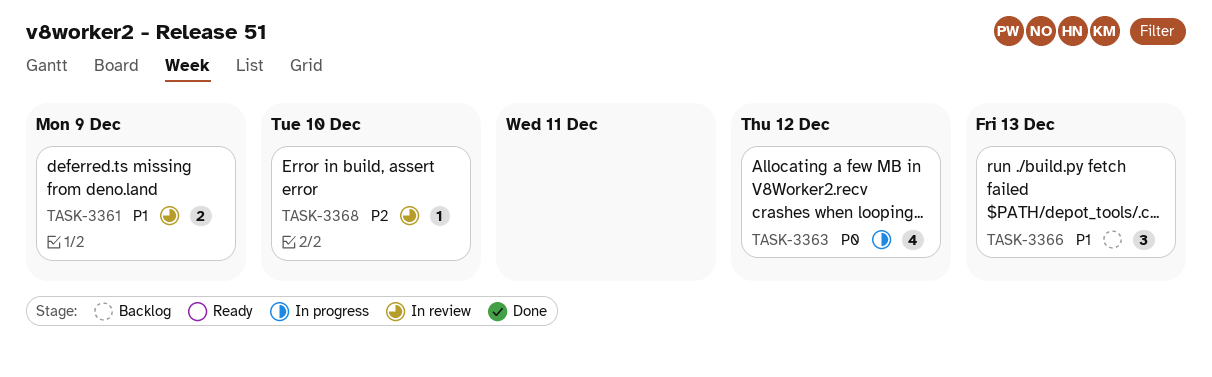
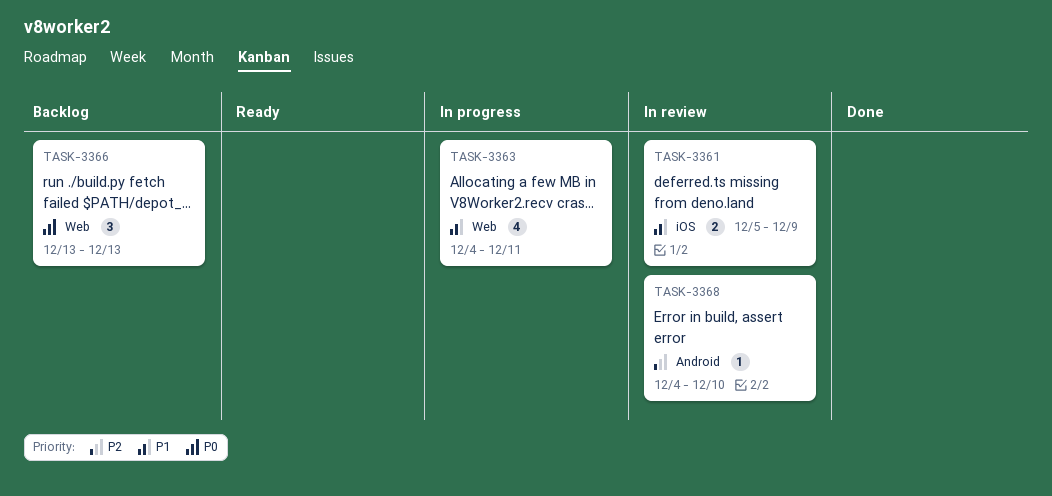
TASK-3363, priority: P0 -> P1
TASK-3363, due: Dec 12 -> Dec 11
TASK-3366, priority: P1 -> P0

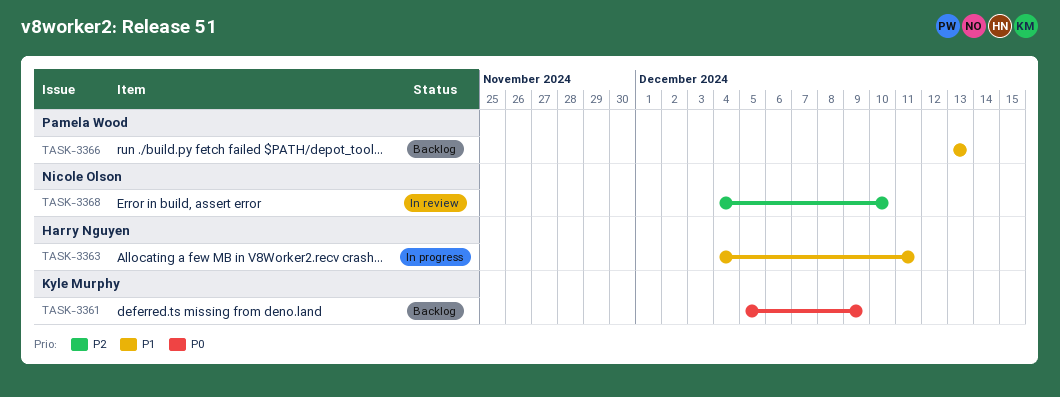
TASK-3361, status: In review -> Backlog
TASK-3361, priority: P1 -> P0
TASK-3366, priority: P0 -> P1

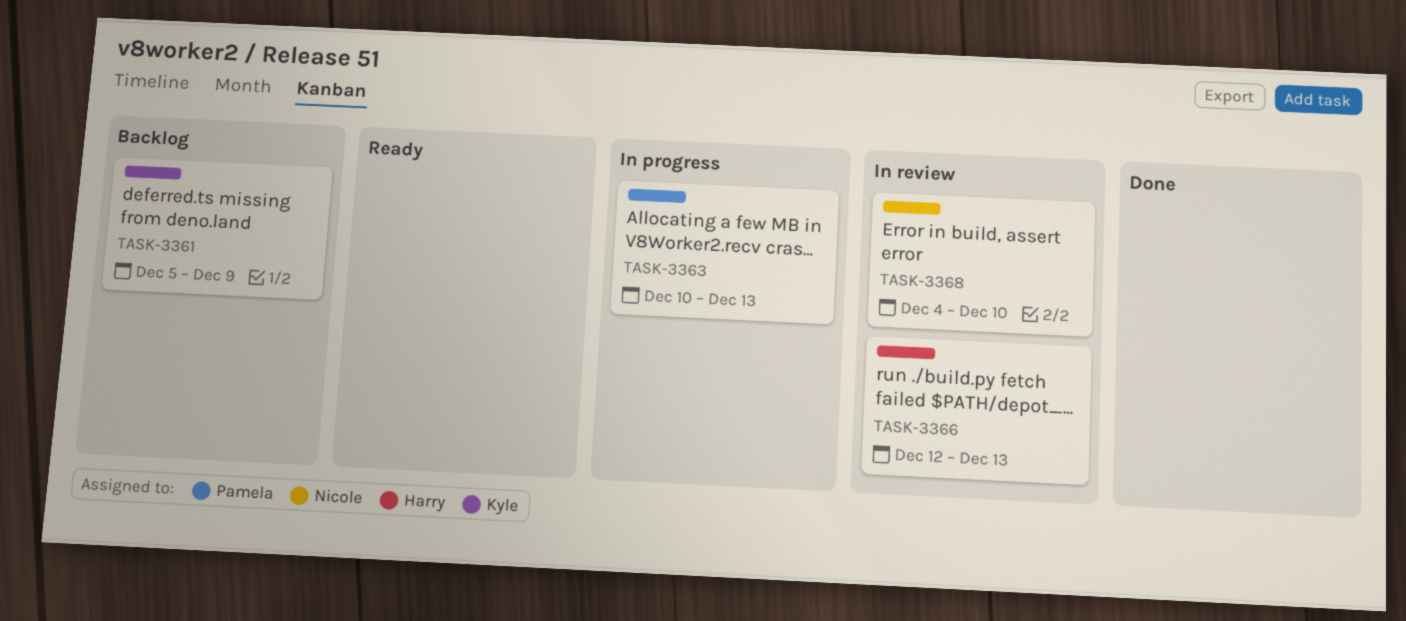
TASK-3363, owner: Harry Nguyen -> Pamela Wood
TASK-3363, start: Dec 4 -> Dec 10
TASK-3363, due: Dec 11 -> Dec 13
TASK-3366, status: Backlog -> In review
TASK-3366, owner: Pamela Wood -> Harry Nguyen
TASK-3366, start: Dec 13 -> Dec 12

